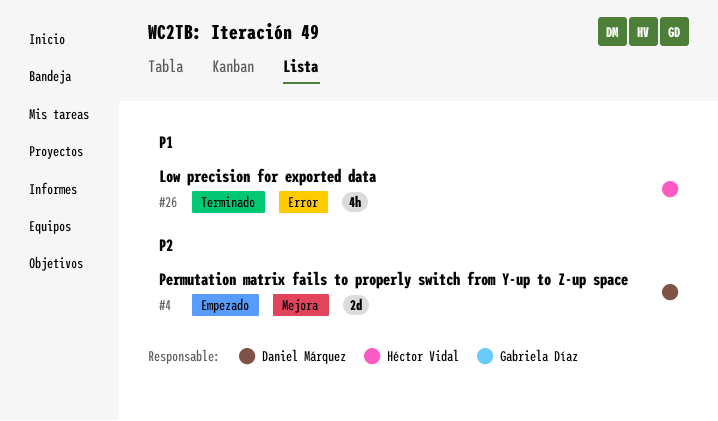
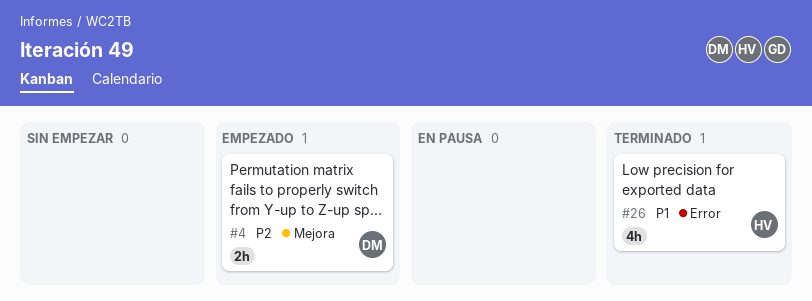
#4, estimate: 2d -> 2h

